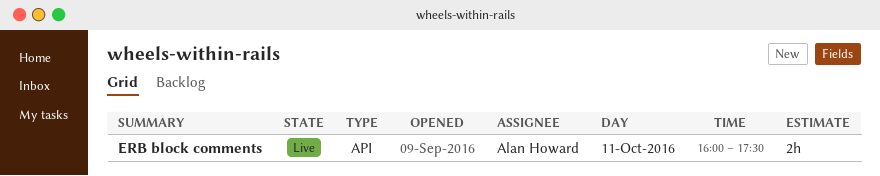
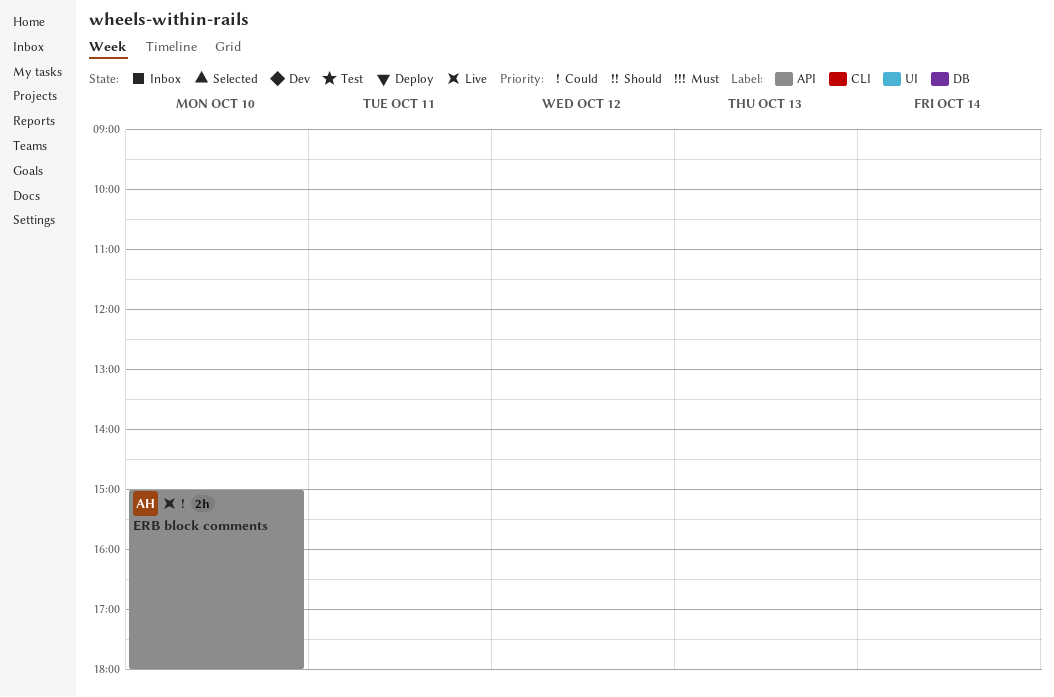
ERB block comments, day: Oct 11 -> Oct 10
ERB block comments, begins: 16:00 -> 15:00
ERB block comments, ends: 17:30 -> 18:00

